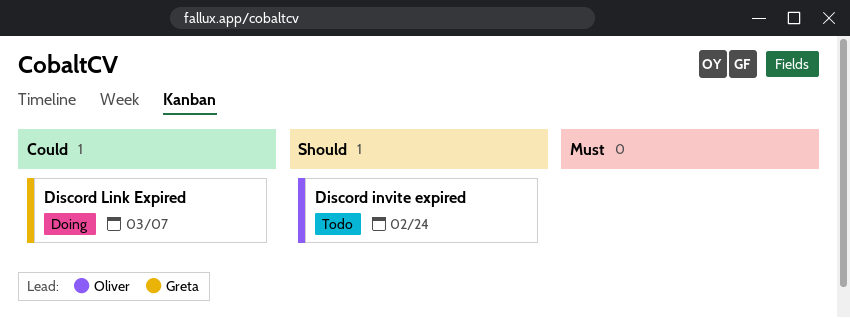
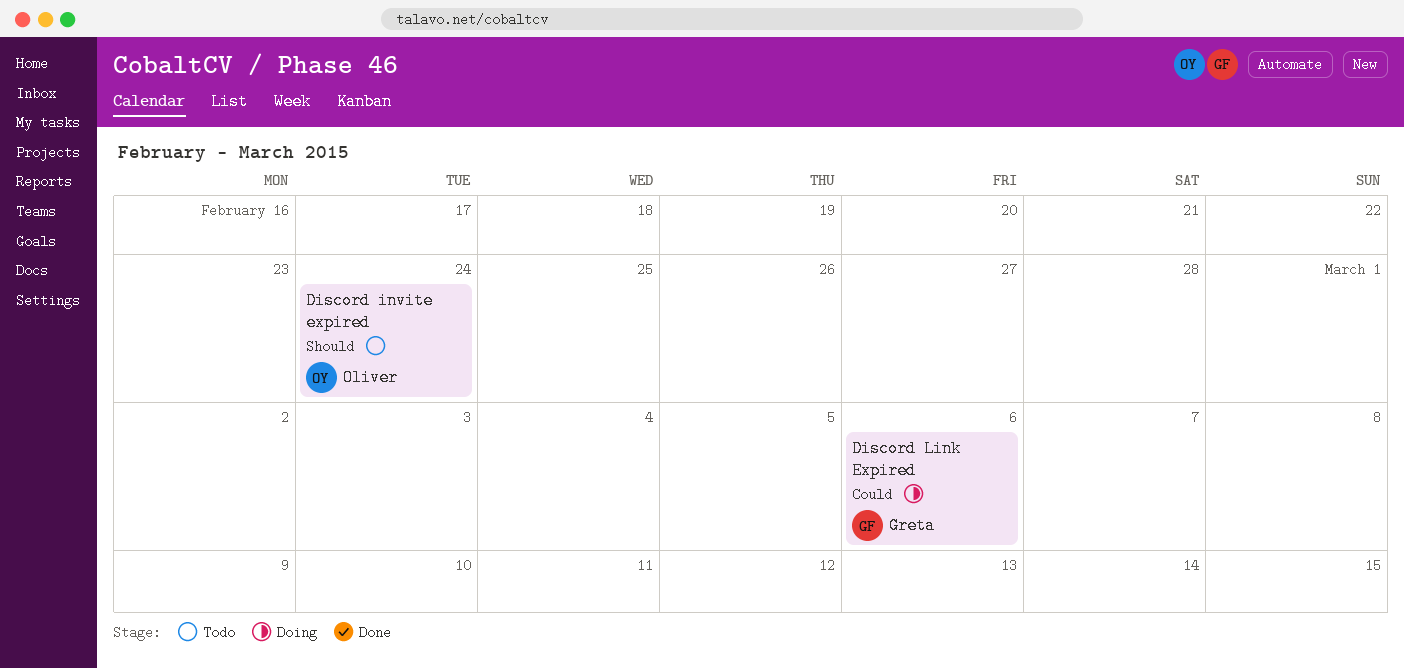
Discord Link Expired, due: Mar 7 -> Mar 6

